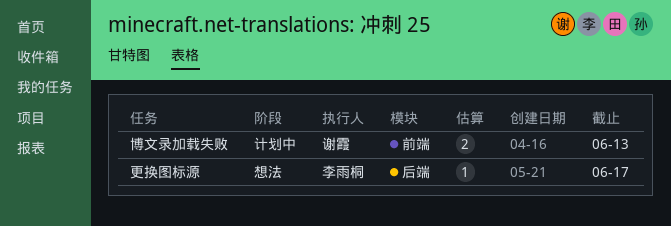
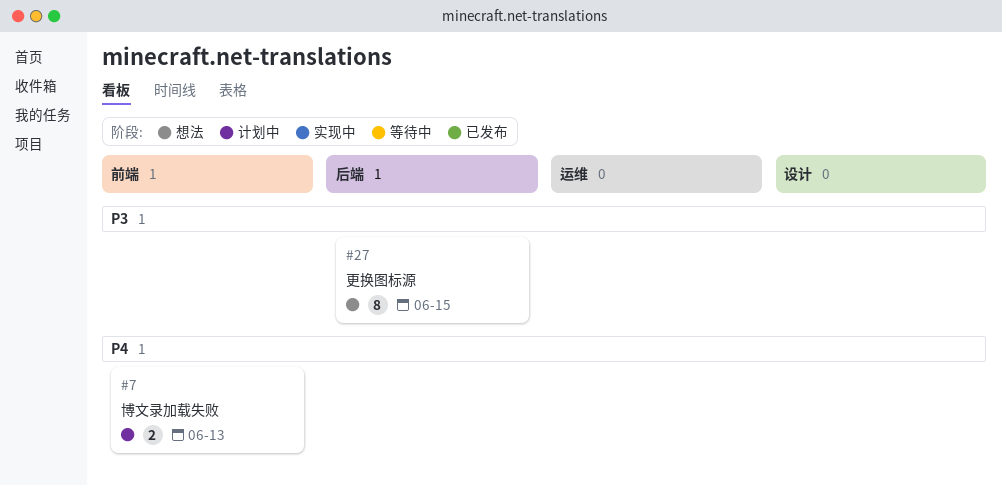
更换图标源, estimate: 1 -> 8
更换图标源, due: Jun 17 -> Jun 15

